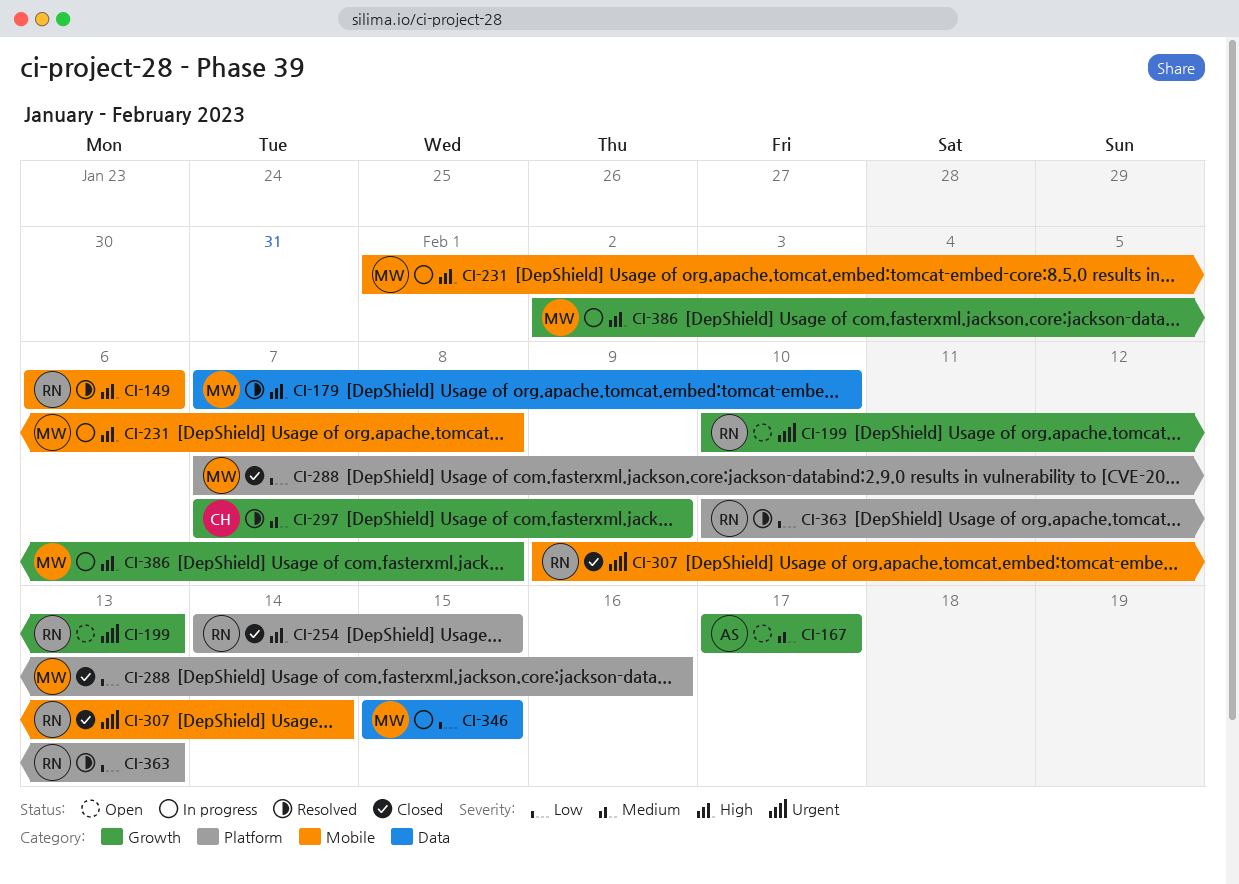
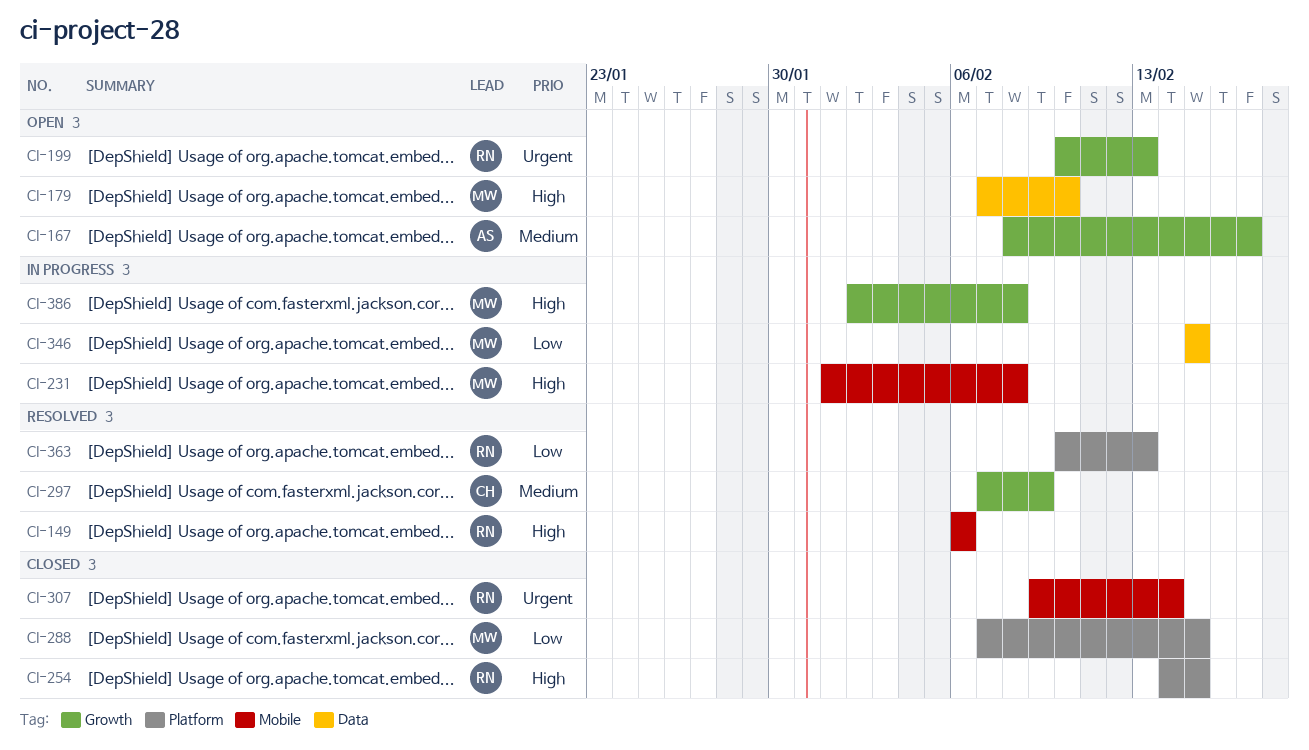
CI-167, start: Feb 17 -> Feb 8
CI-179, status: Resolved -> Open
CI-288, due: Feb 16 -> Feb 15

